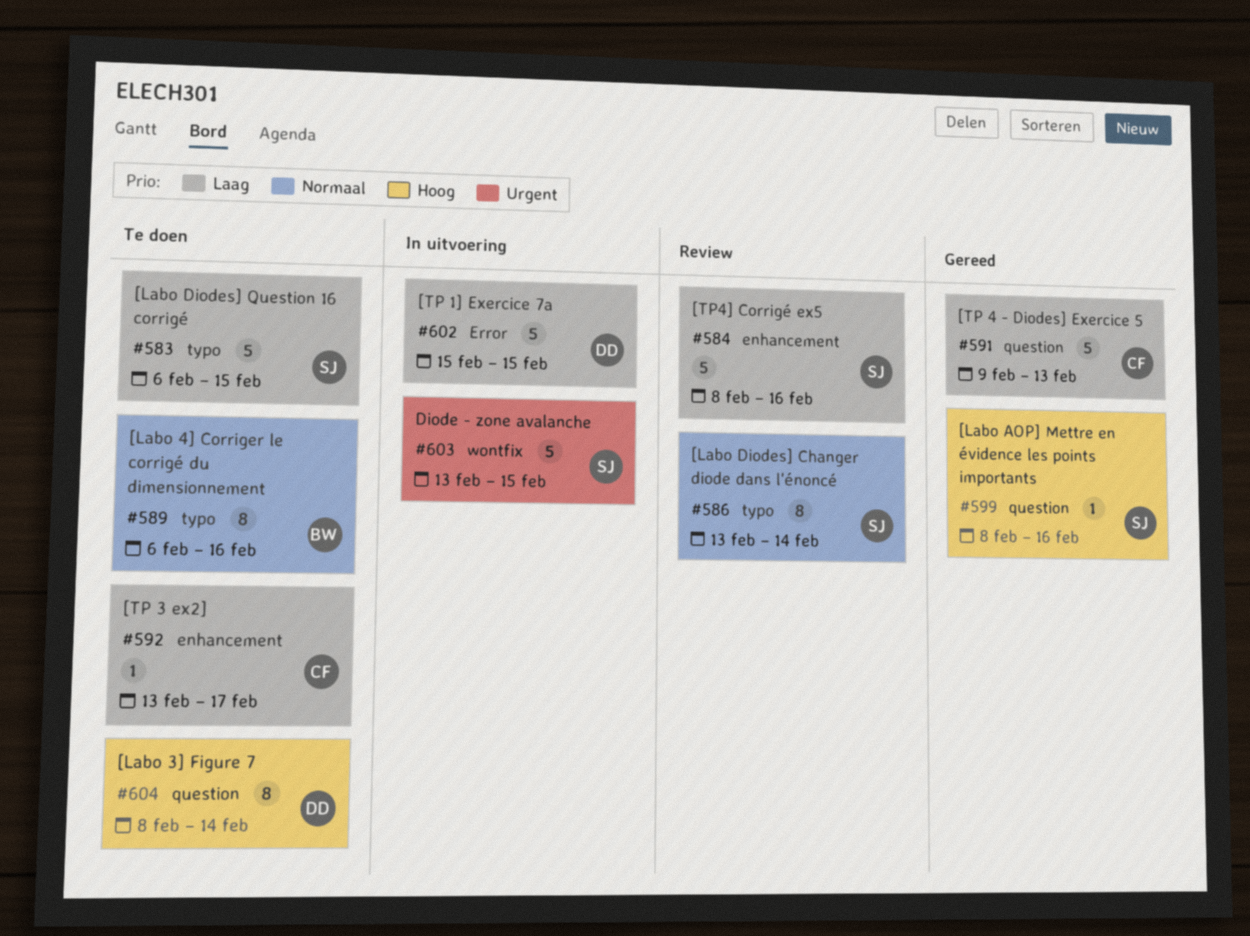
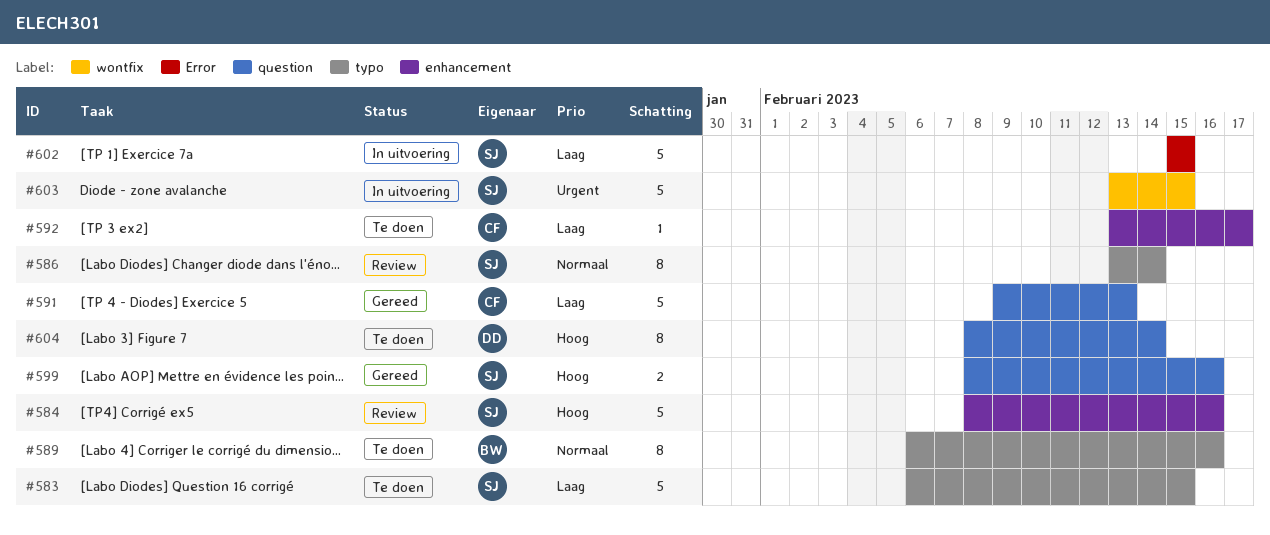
#584, priority: Laag -> Hoog
#599, estimate: 1 -> 2
#602, owner: DD -> SJ

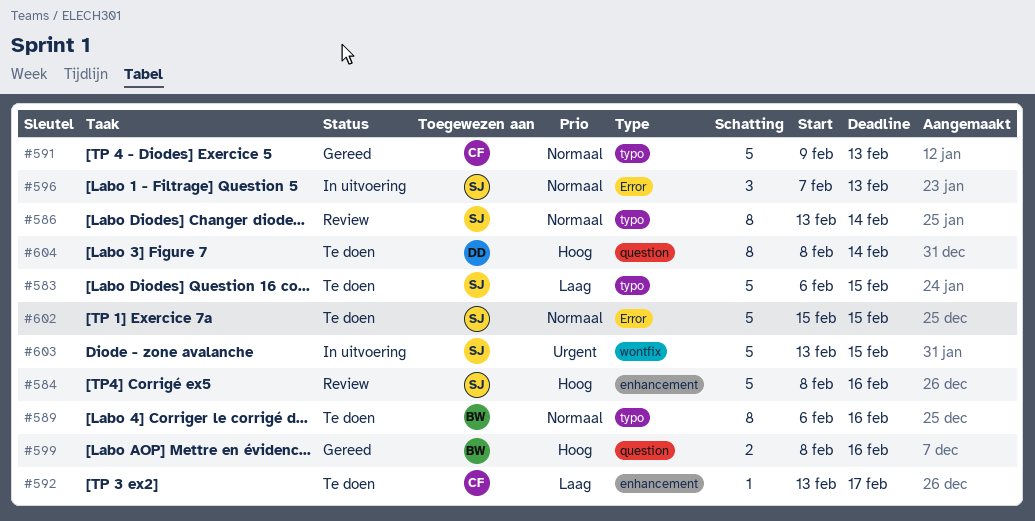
#591, priority: Laag -> Normaal
#591, label: question -> typo
#596: none -> present
#599, owner: SJ -> BW
#602, status: In uitvoering -> Te doen
#602, priority: Laag -> Normaal

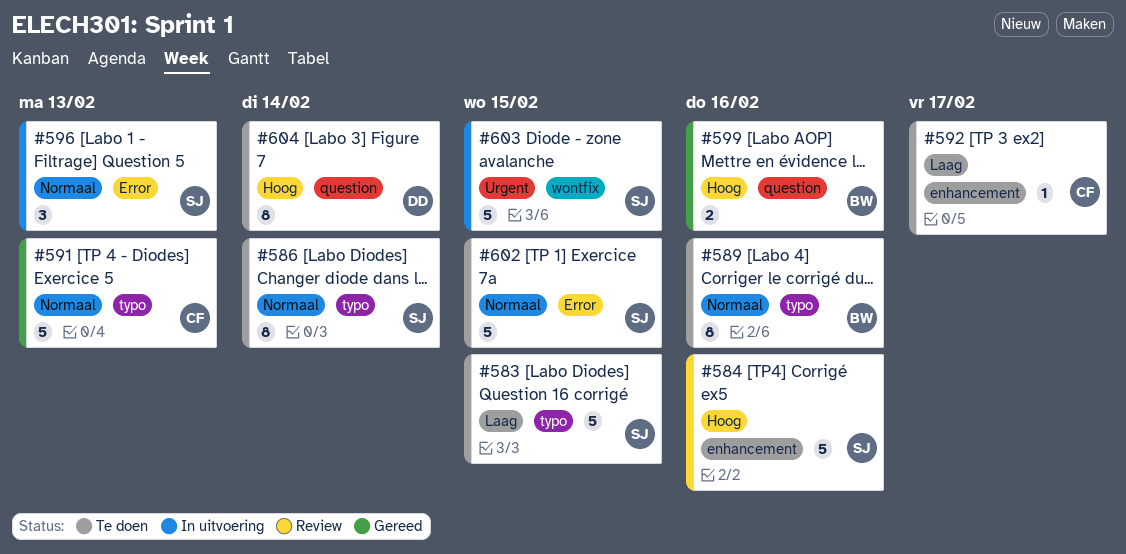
#586, status: Review -> Te doen

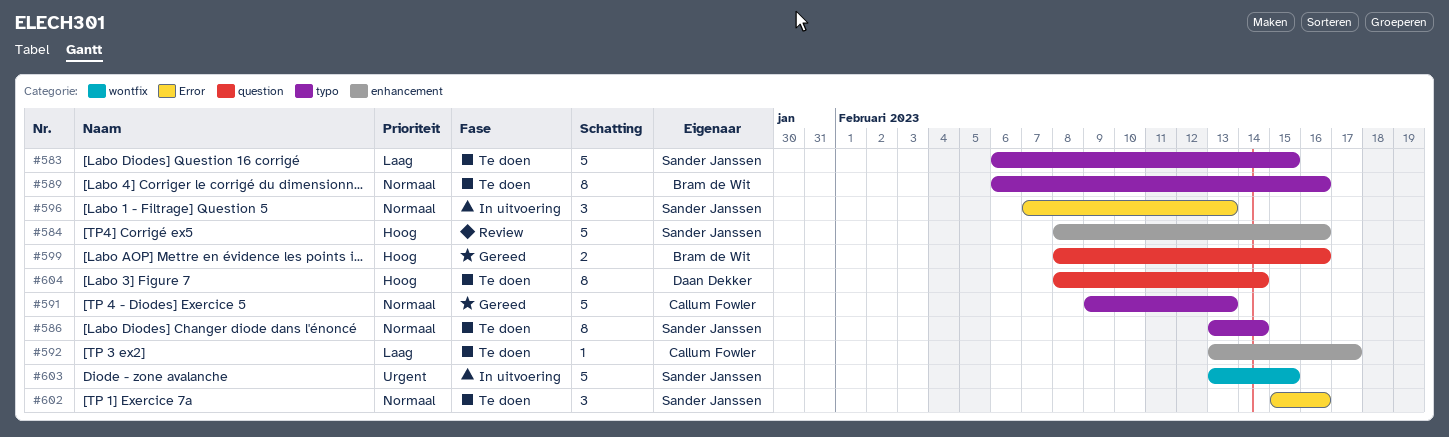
#602, estimate: 5 -> 3
#602, due: Feb 15 -> Feb 16

